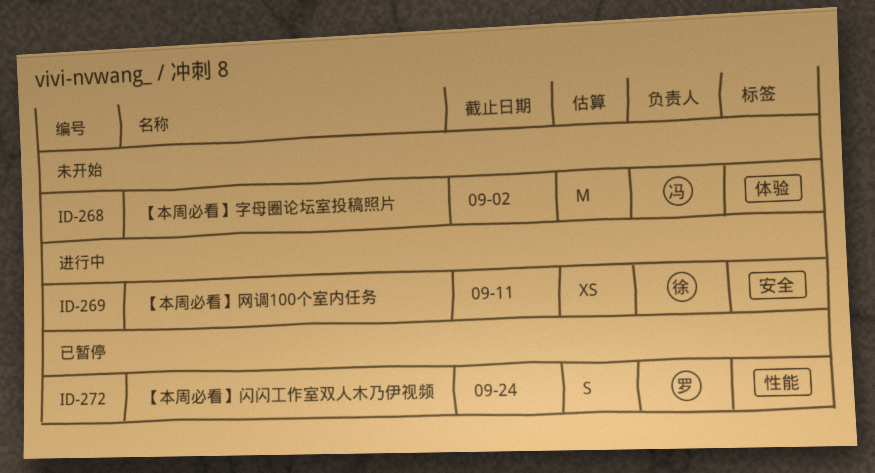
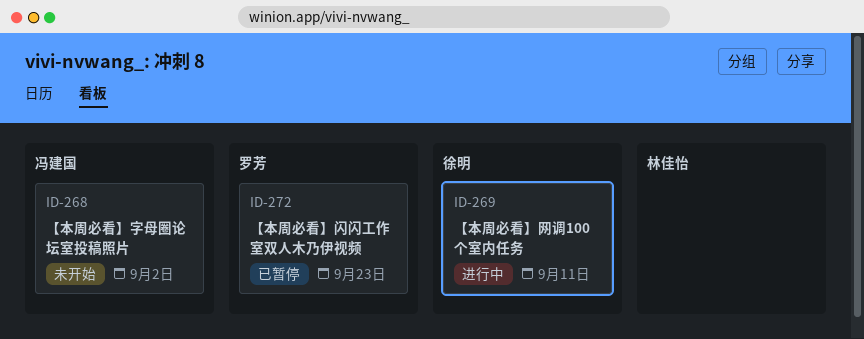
ID-272, due: Sep 24 -> Sep 23

